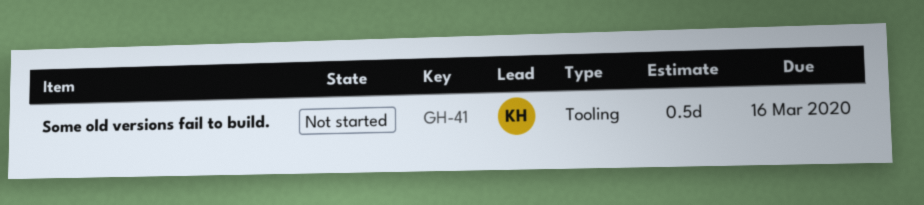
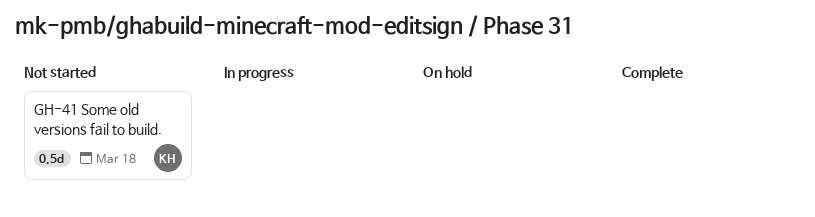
GH-41, due: Mar 16 -> Mar 18

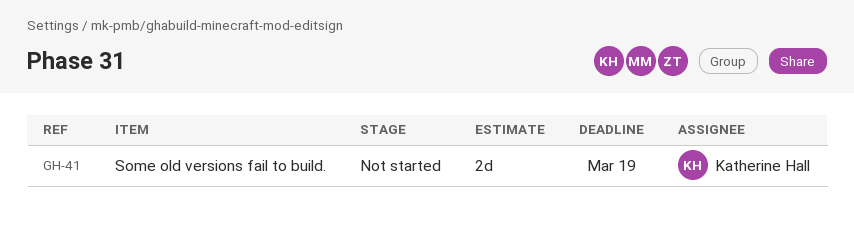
GH-41, estimate: 0.5d -> 2d
GH-41, due: Mar 18 -> Mar 19

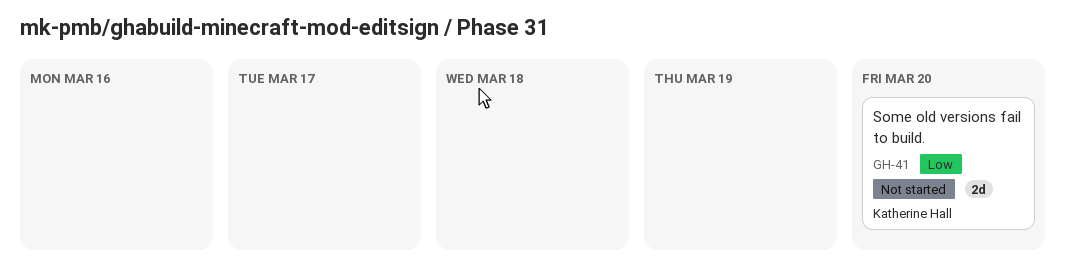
GH-41, due: Mar 19 -> Mar 20

